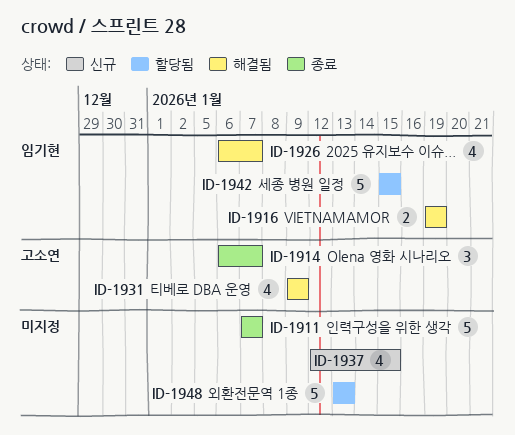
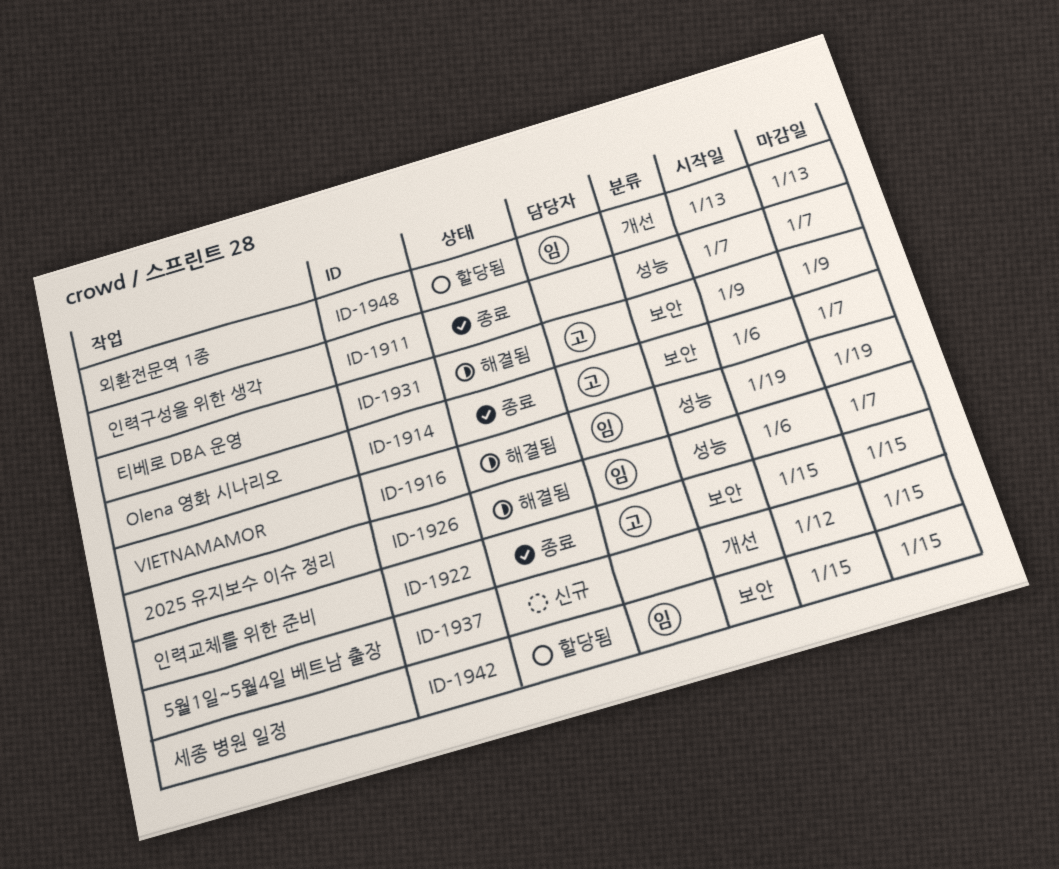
ID-1922: none -> present
ID-1948, owner: none -> 임기현

